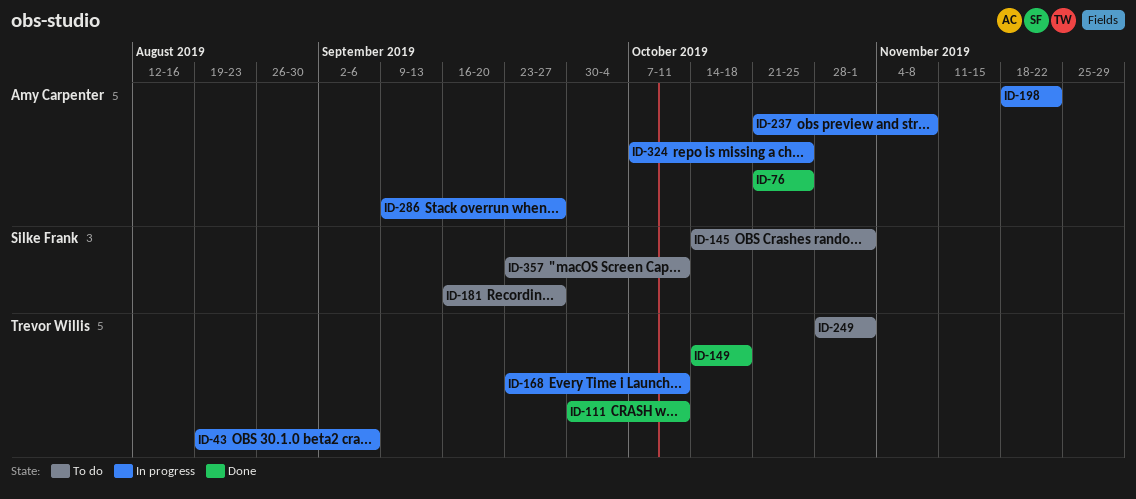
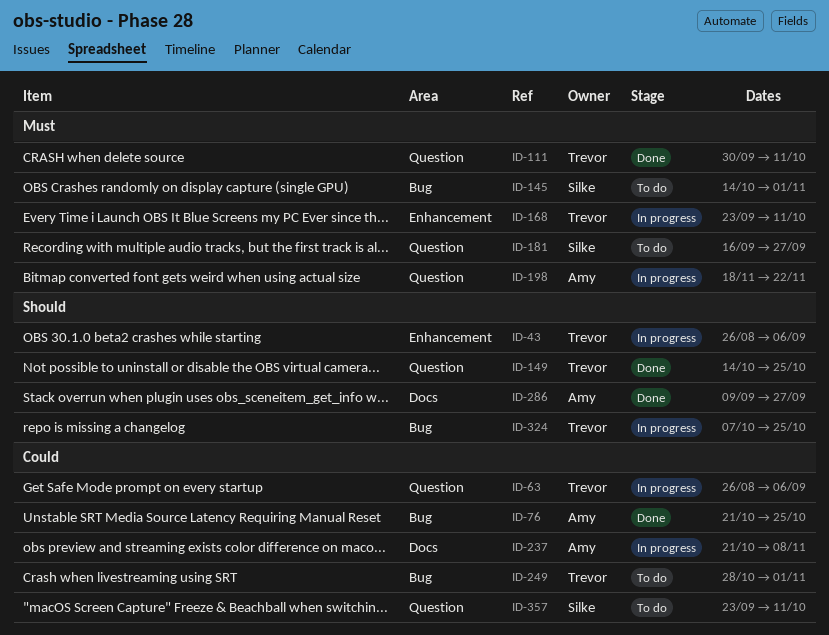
ID-43, start: Aug 19 -> Aug 26
ID-63: none -> present
ID-149, due: Oct 18 -> Oct 25
ID-286, status: In progress -> Done
ID-324, owner: Amy Carpenter -> Trevor Willis

